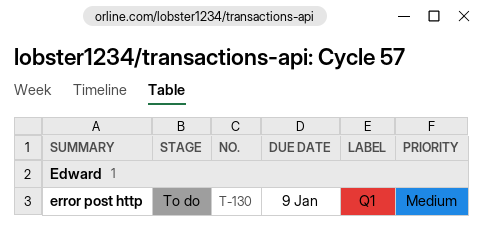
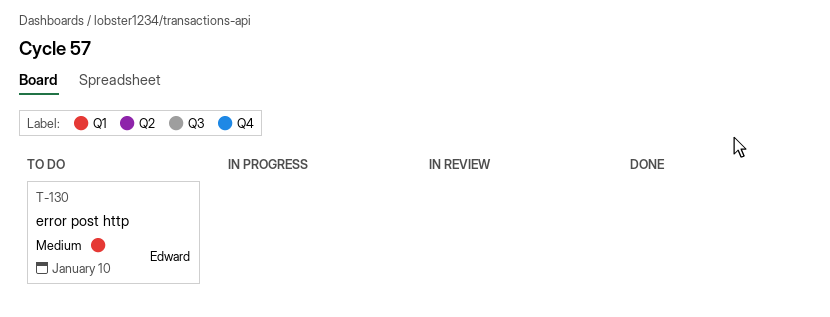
T-130, due: Jan 9 -> Jan 10

